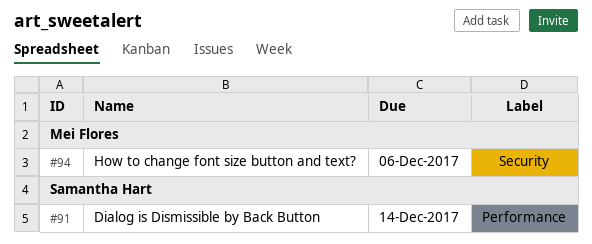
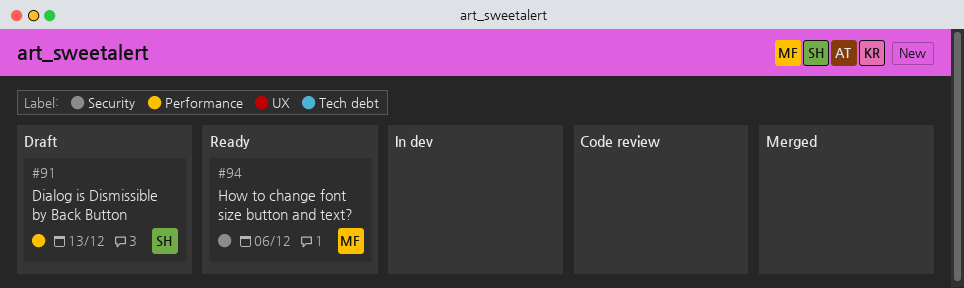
#91, due: Dec 14 -> Dec 13

